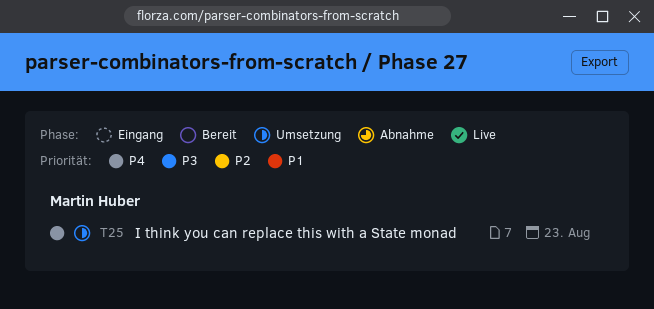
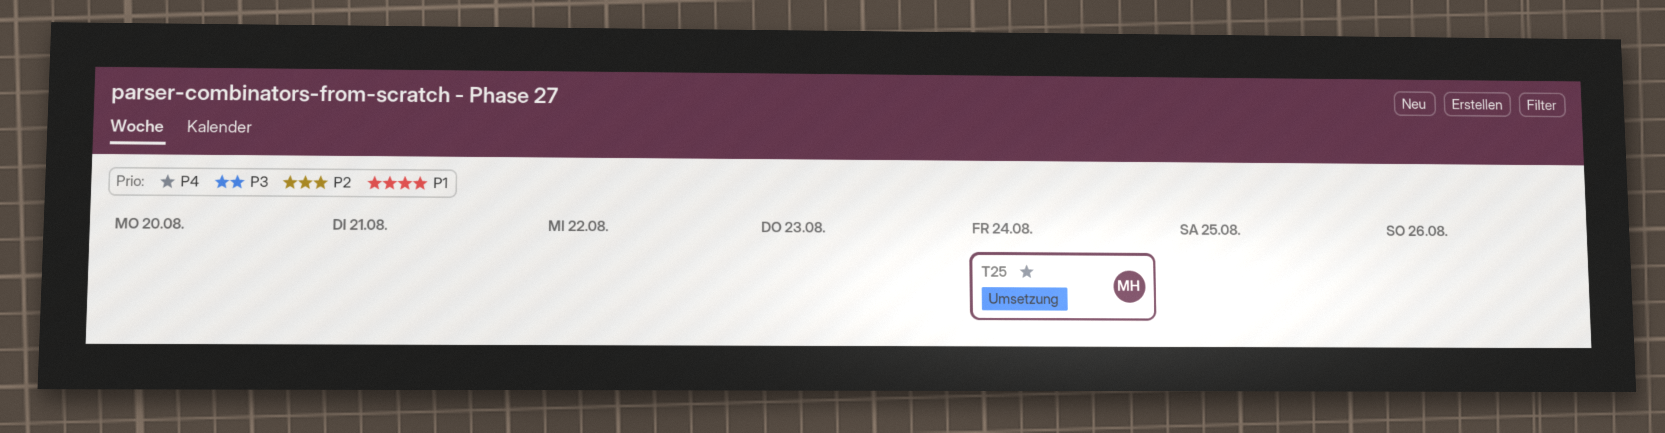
T25, due: Aug 23 -> Aug 24

